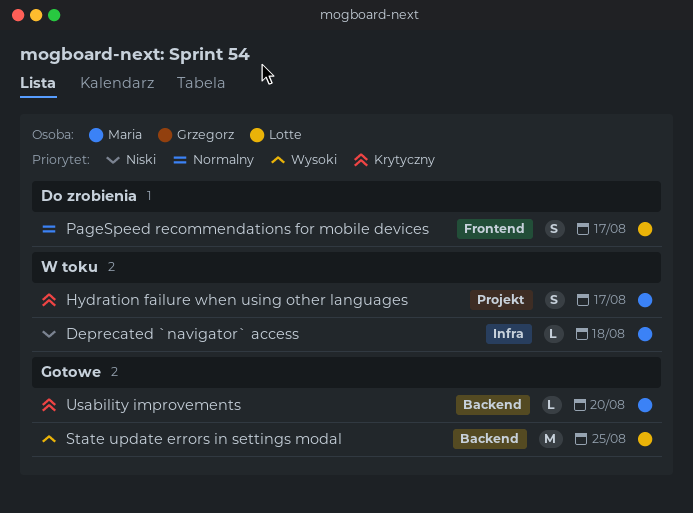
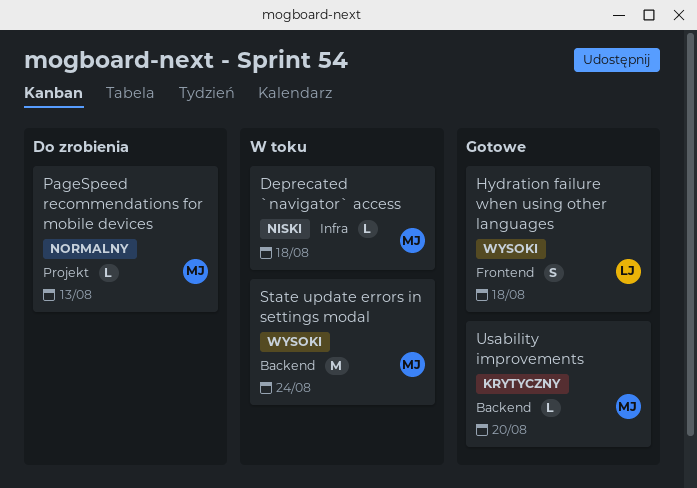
Hydration failure when using other languages, status: W toku -> Gotowe
Hydration failure when using other languages, owner: Maria -> Lotte
Hydration failure when using other languages, priority: Krytyczny -> Wysoki
Hydration failure when using other languages, label: Projekt -> Frontend
Hydration failure when using other languages, due: Aug 17 -> Aug 18
PageSpeed recommendations for mobile devices, owner: Lotte -> Maria
PageSpeed recommendations for mobile devices, label: Frontend -> Projekt
PageSpeed recommendations for mobile devices, estimate: S -> L
PageSpeed recommendations for mobile devices, due: Aug 17 -> Aug 13
State update errors in settings modal, status: Gotowe -> W toku
State update errors in settings modal, owner: Lotte -> Maria
State update errors in settings modal, due: Aug 25 -> Aug 24

